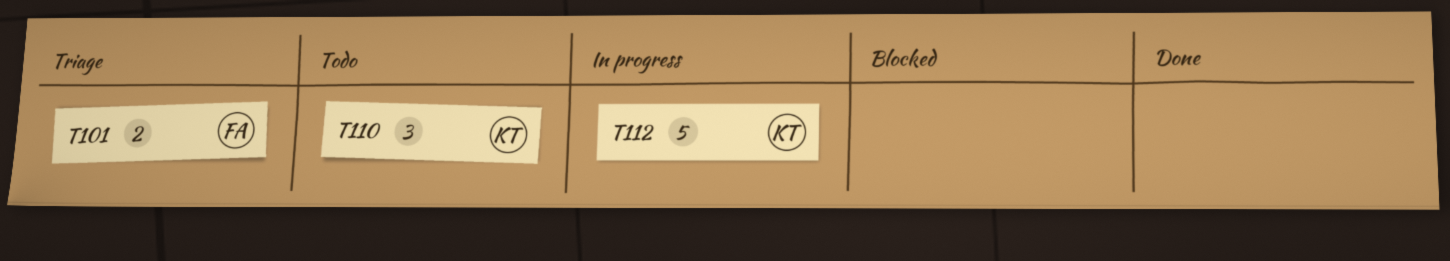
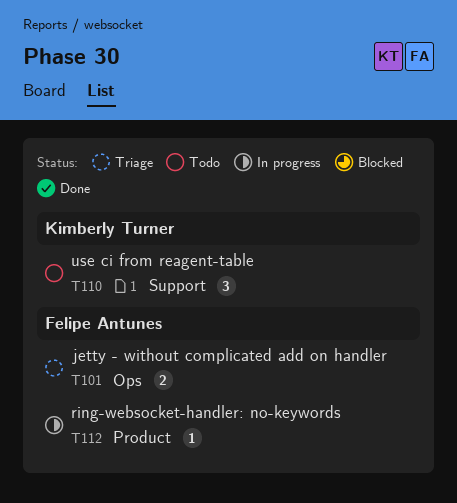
T112, owner: Kimberly Turner -> Felipe Antunes
T112, estimate: 5 -> 1

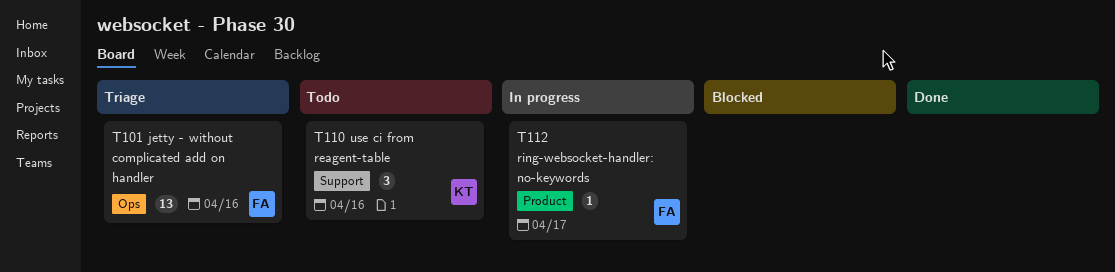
T101, estimate: 2 -> 13

